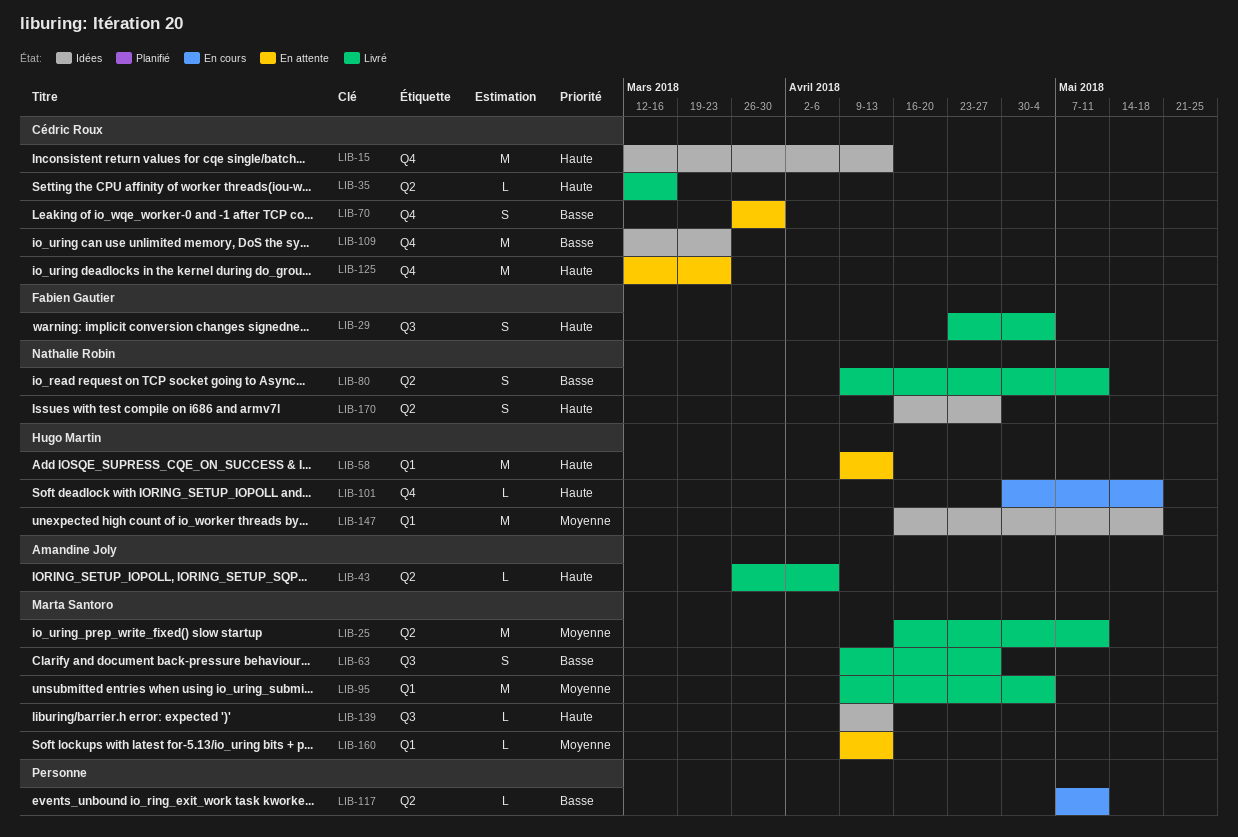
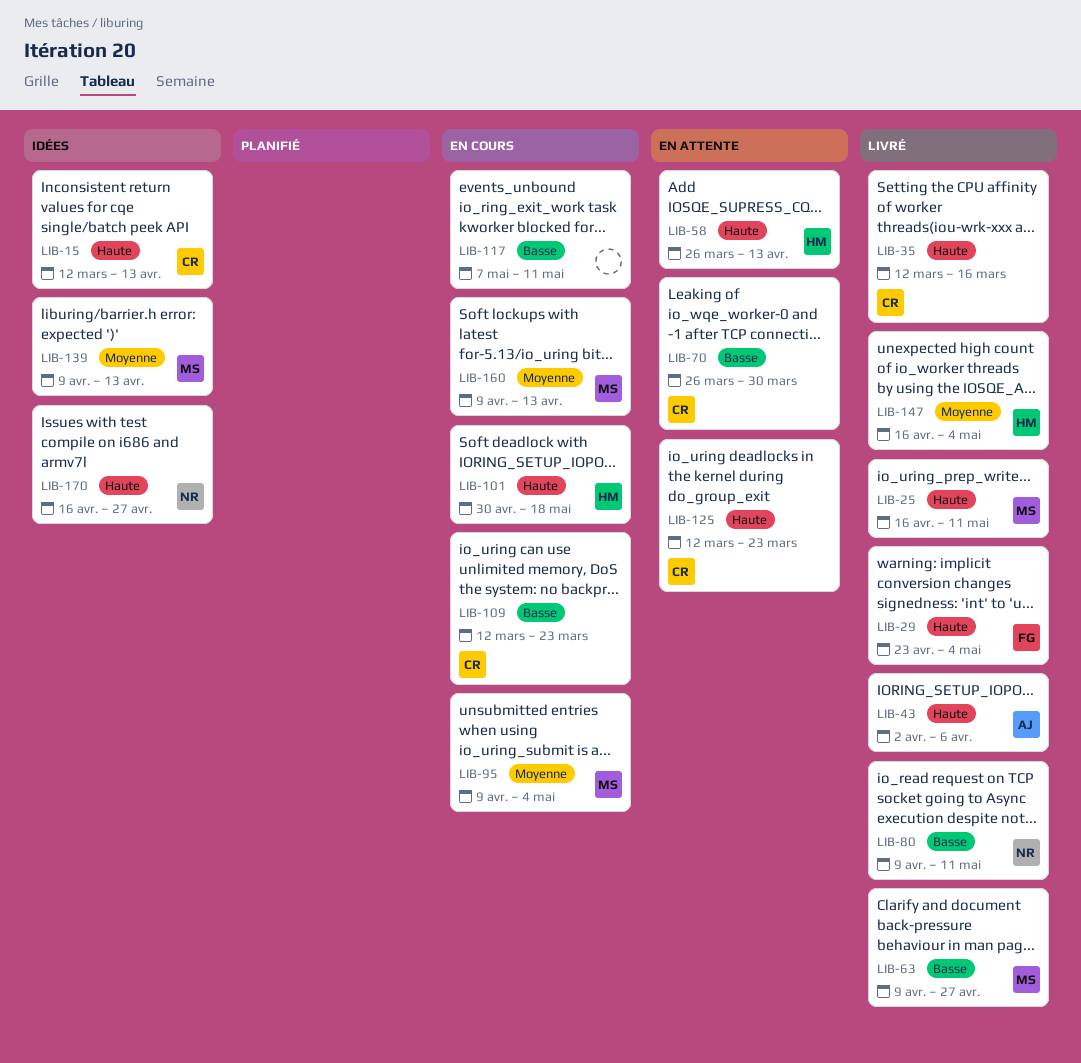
LIB-25, priority: Moyenne -> Haute
LIB-43, start: Mar 26 -> Apr 2
LIB-58, start: Apr 9 -> Mar 26
LIB-95, status: Livré -> En cours
LIB-109, status: Idées -> En cours
LIB-139, priority: Haute -> Moyenne
LIB-147, status: Idées -> Livré
LIB-147, due: May 18 -> May 4
LIB-160, status: En attente -> En cours

